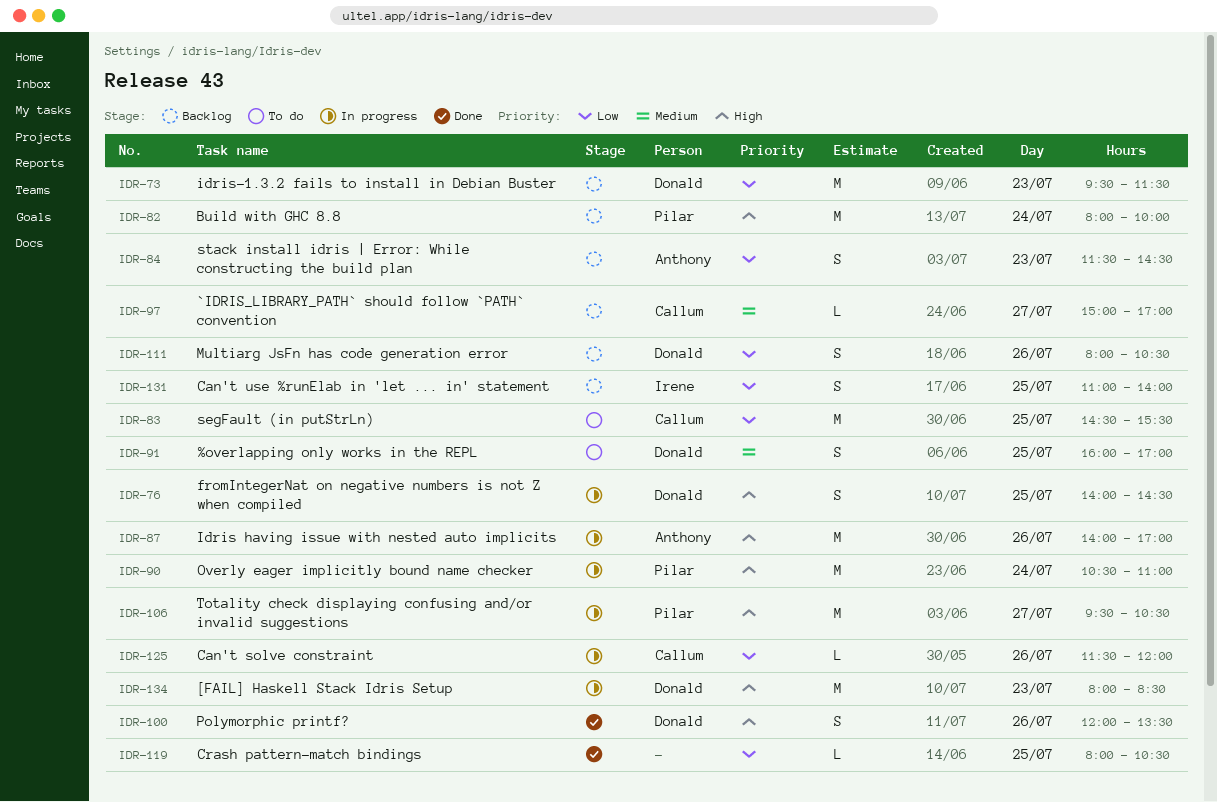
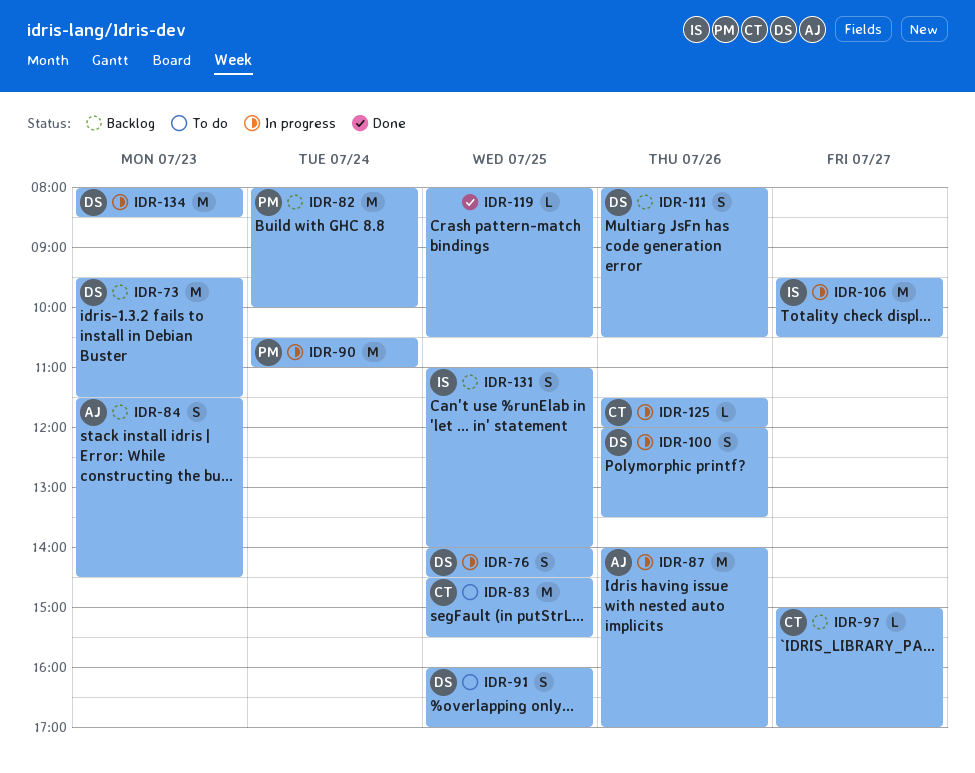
IDR-100, status: Done -> In progress
IDR-106, owner: Pilar -> Irene

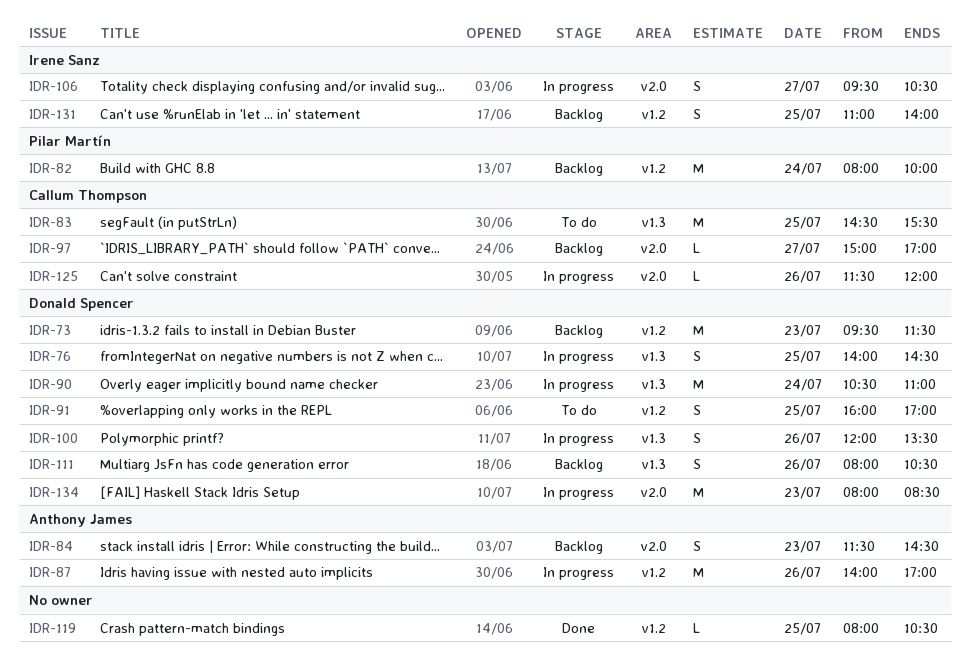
IDR-90, owner: Pilar Martín -> Donald Spencer
IDR-106, estimate: M -> S

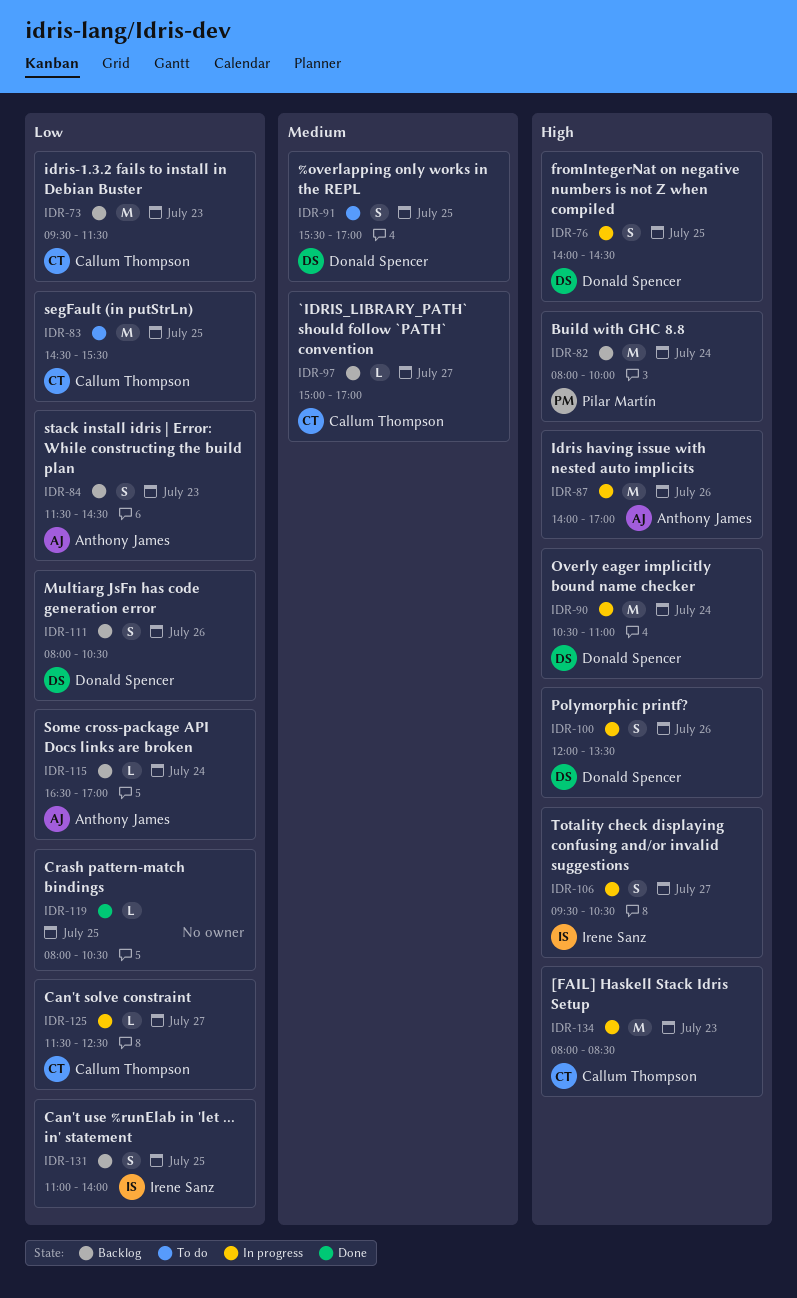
IDR-73, owner: Donald Spencer -> Callum Thompson
IDR-91, begins: 16:00 -> 15:30
IDR-115: none -> present
IDR-125, day: Jul 26 -> Jul 27
IDR-125, ends: 12:00 -> 12:30
IDR-134, owner: Donald Spencer -> Callum Thompson

